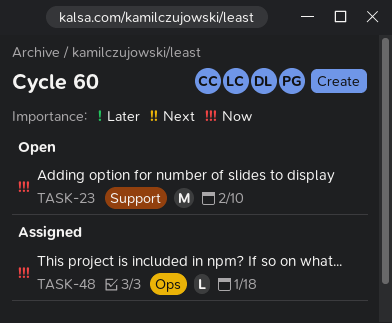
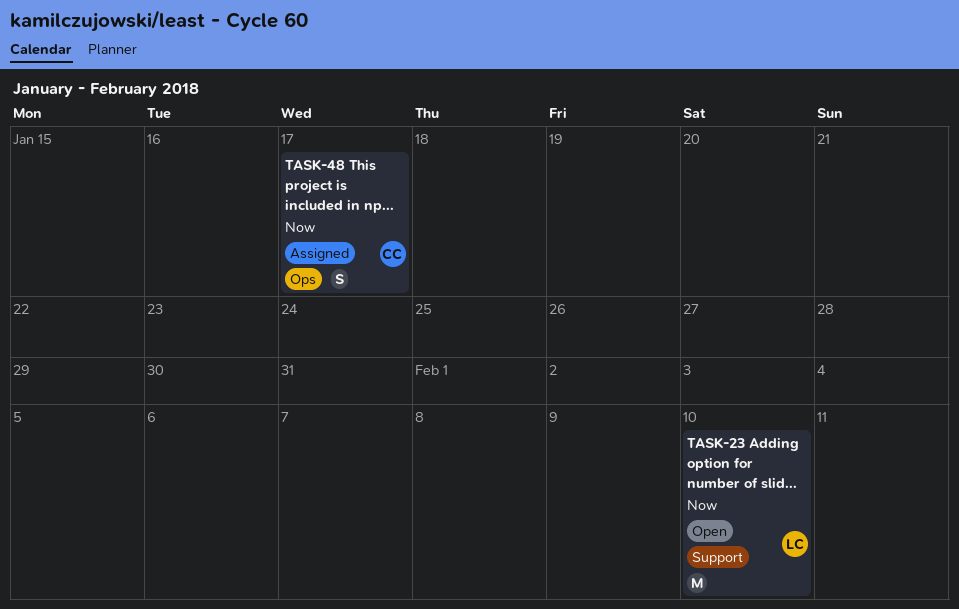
TASK-48, estimate: L -> S
TASK-48, due: Jan 18 -> Jan 17

